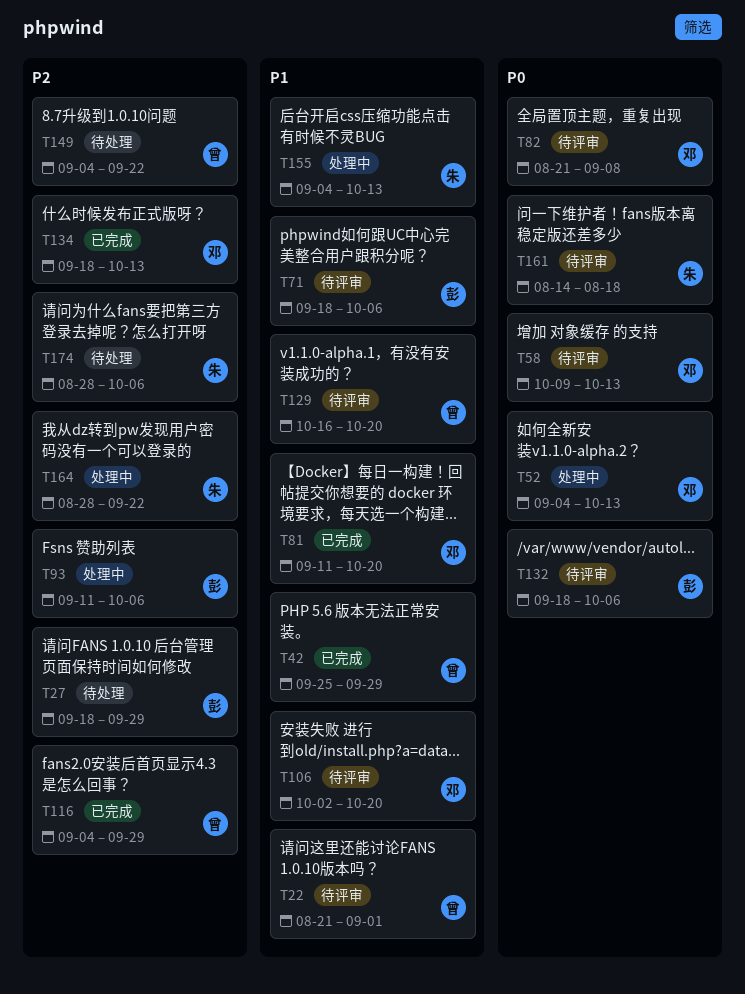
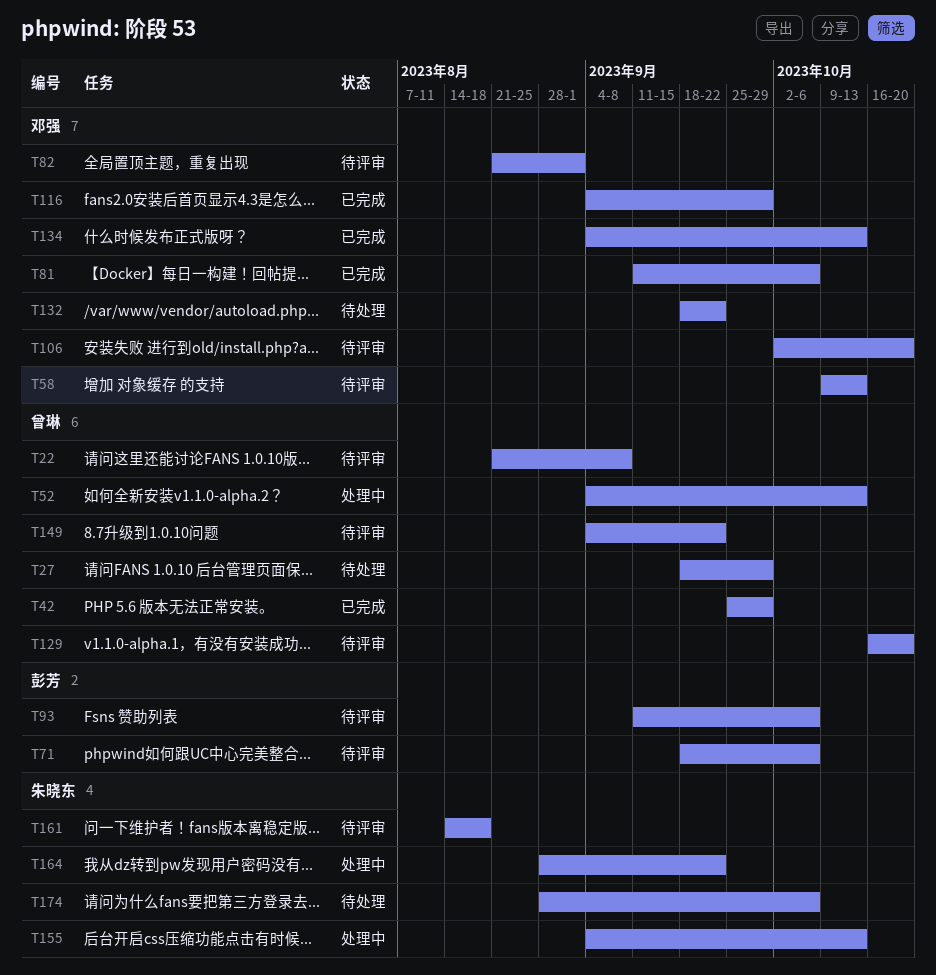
T22, due: Sep 1 -> Sep 8
T27, owner: 彭芳 -> 曾琳
T52, owner: 邓强 -> 曾琳
T81, due: Oct 20 -> Oct 6
T82, due: Sep 8 -> Sep 1
T93, status: 处理中 -> 待评审
T116, owner: 曾琳 -> 邓强
T132, status: 待评审 -> 待处理
T132, owner: 彭芳 -> 邓强
T132, due: Oct 6 -> Sep 22
T134, start: Sep 18 -> Sep 4
T149, status: 待处理 -> 待评审

